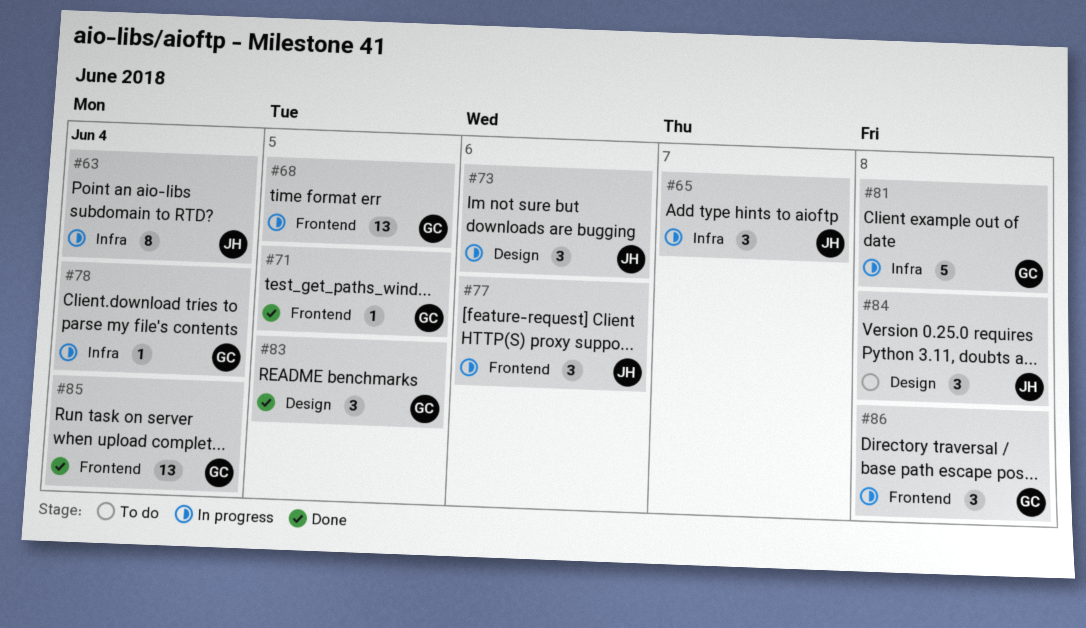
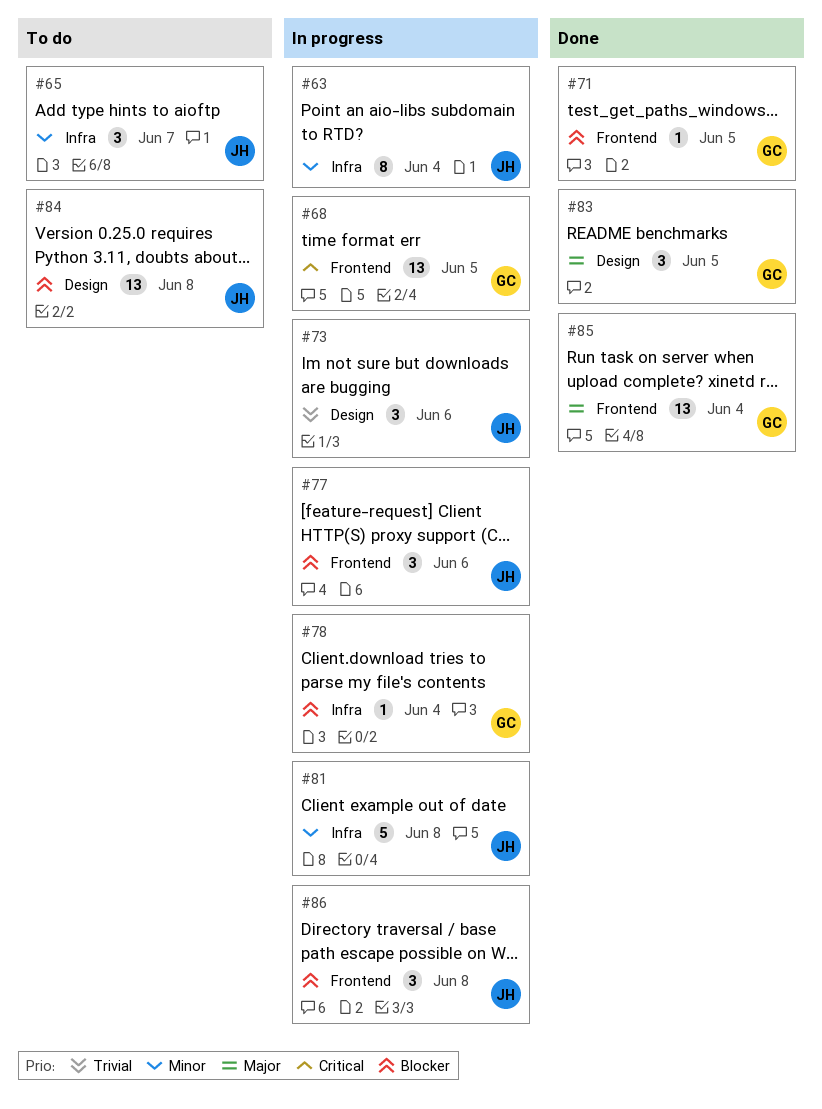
#65, status: In progress -> To do
#81, owner: GC -> JH
#84, estimate: 3 -> 13
#86, owner: GC -> JH

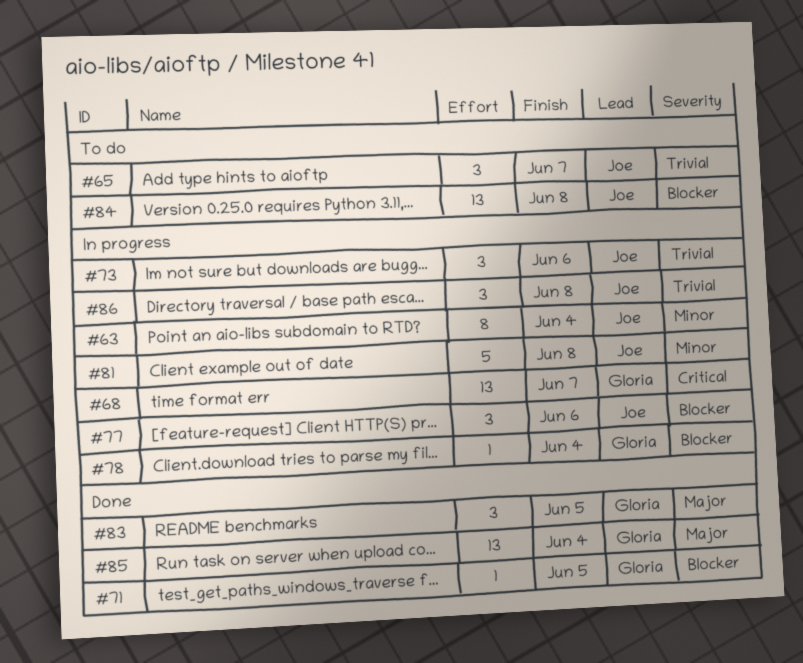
#65, priority: Minor -> Trivial
#68, due: Jun 5 -> Jun 7
#86, priority: Blocker -> Trivial

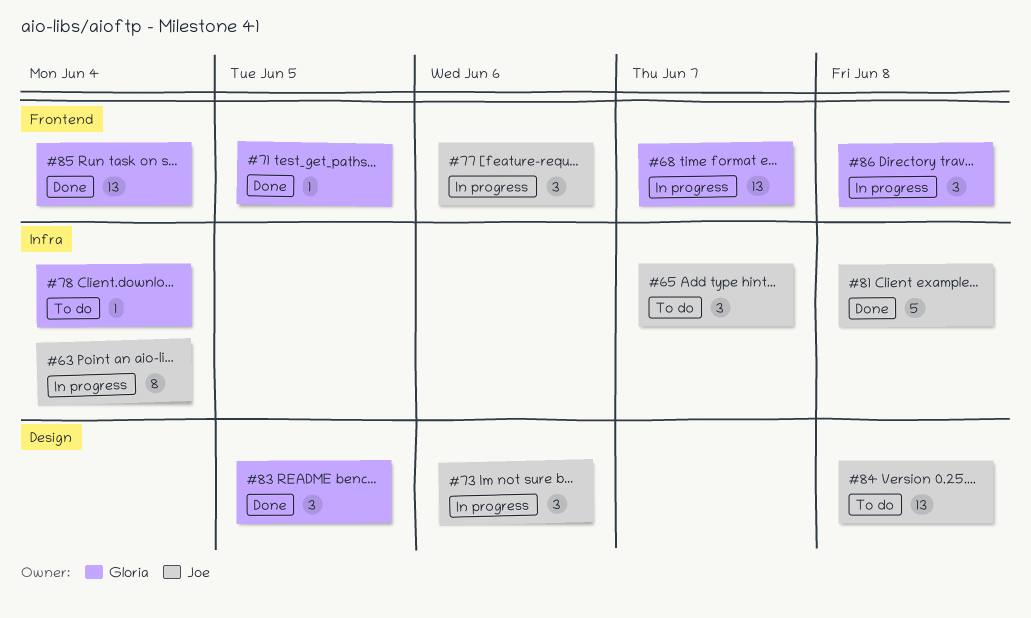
#78, status: In progress -> To do
#81, status: In progress -> Done
#86, owner: Joe -> Gloria

